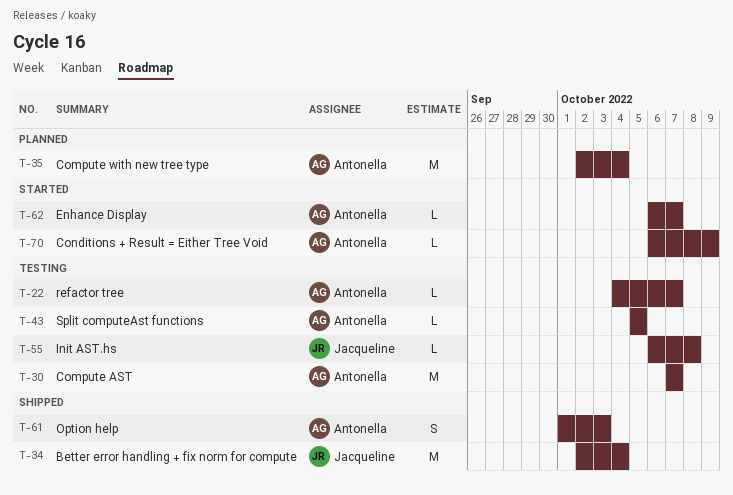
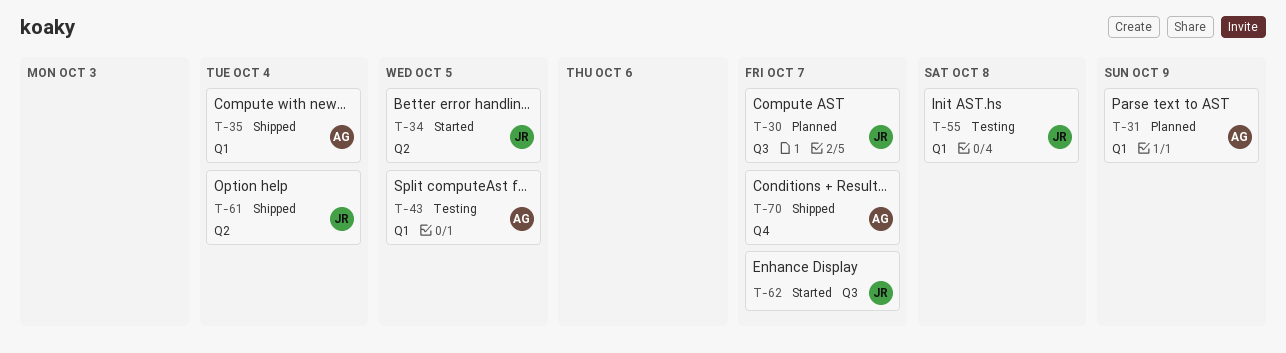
T-22: present -> none
T-30, status: Testing -> Planned
T-30, owner: Antonella -> Jacqueline
T-31: none -> present
T-34, status: Shipped -> Started
T-34, due: Oct 4 -> Oct 5
T-35, status: Planned -> Shipped
T-61, owner: Antonella -> Jacqueline
T-61, due: Oct 3 -> Oct 4
T-62, owner: Antonella -> Jacqueline
T-70, status: Started -> Shipped
T-70, due: Oct 9 -> Oct 7

